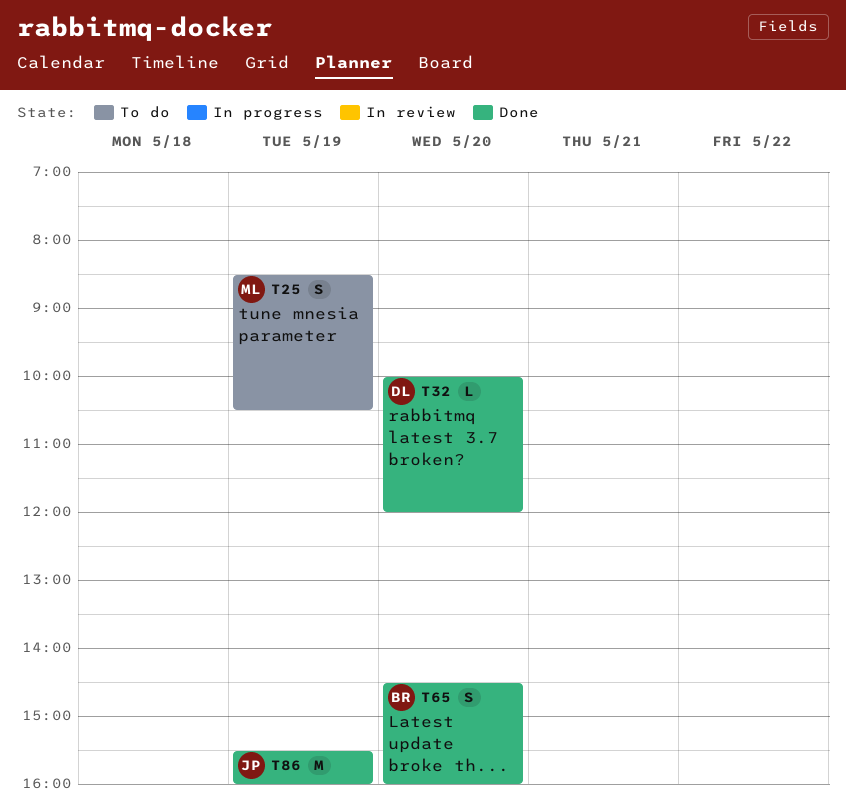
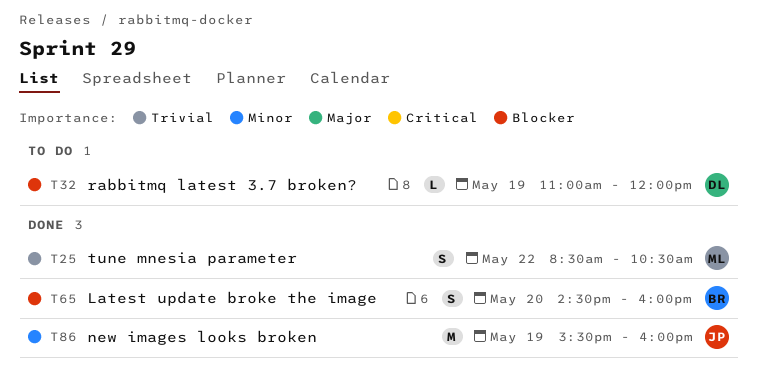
T25, status: To do -> Done
T25, day: May 19 -> May 22
T32, status: Done -> To do
T32, day: May 20 -> May 19
T32, begins: 10:00 -> 11:00

